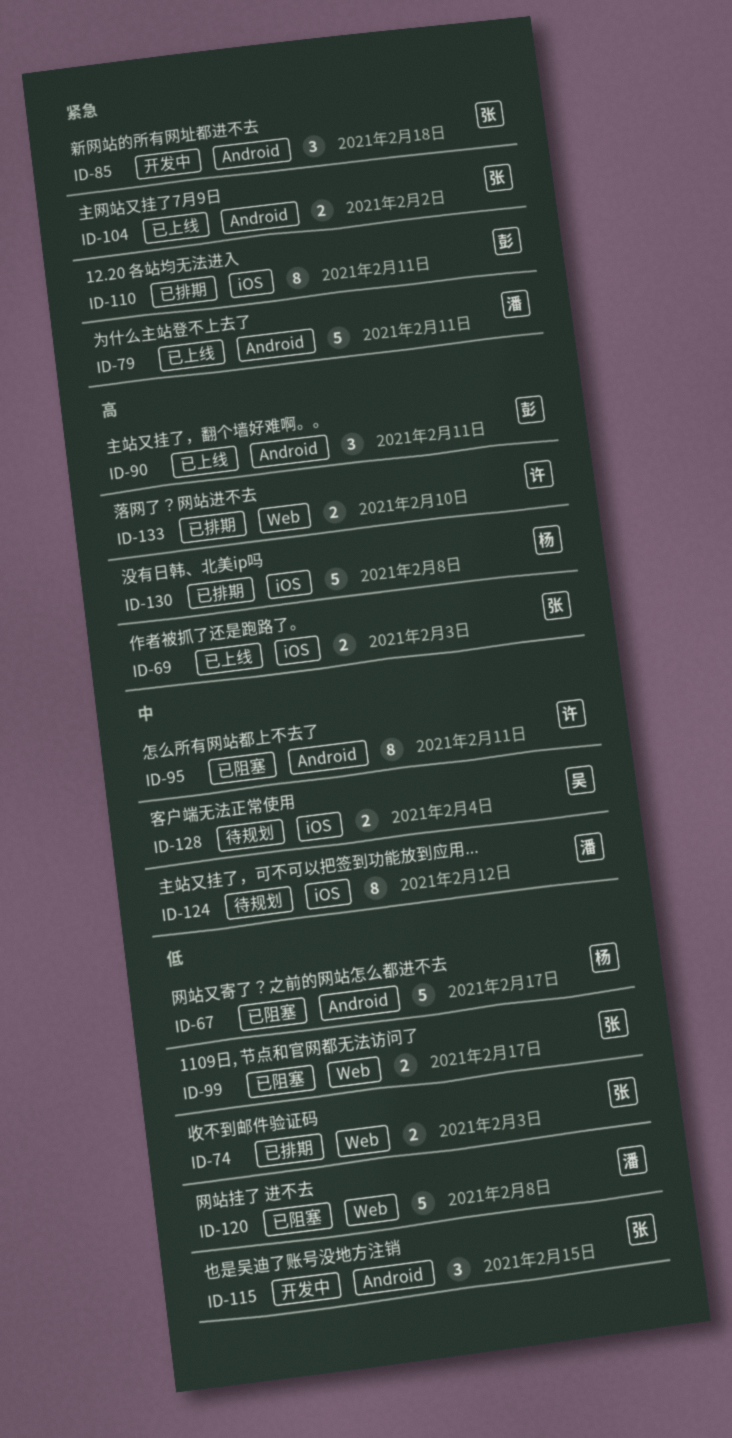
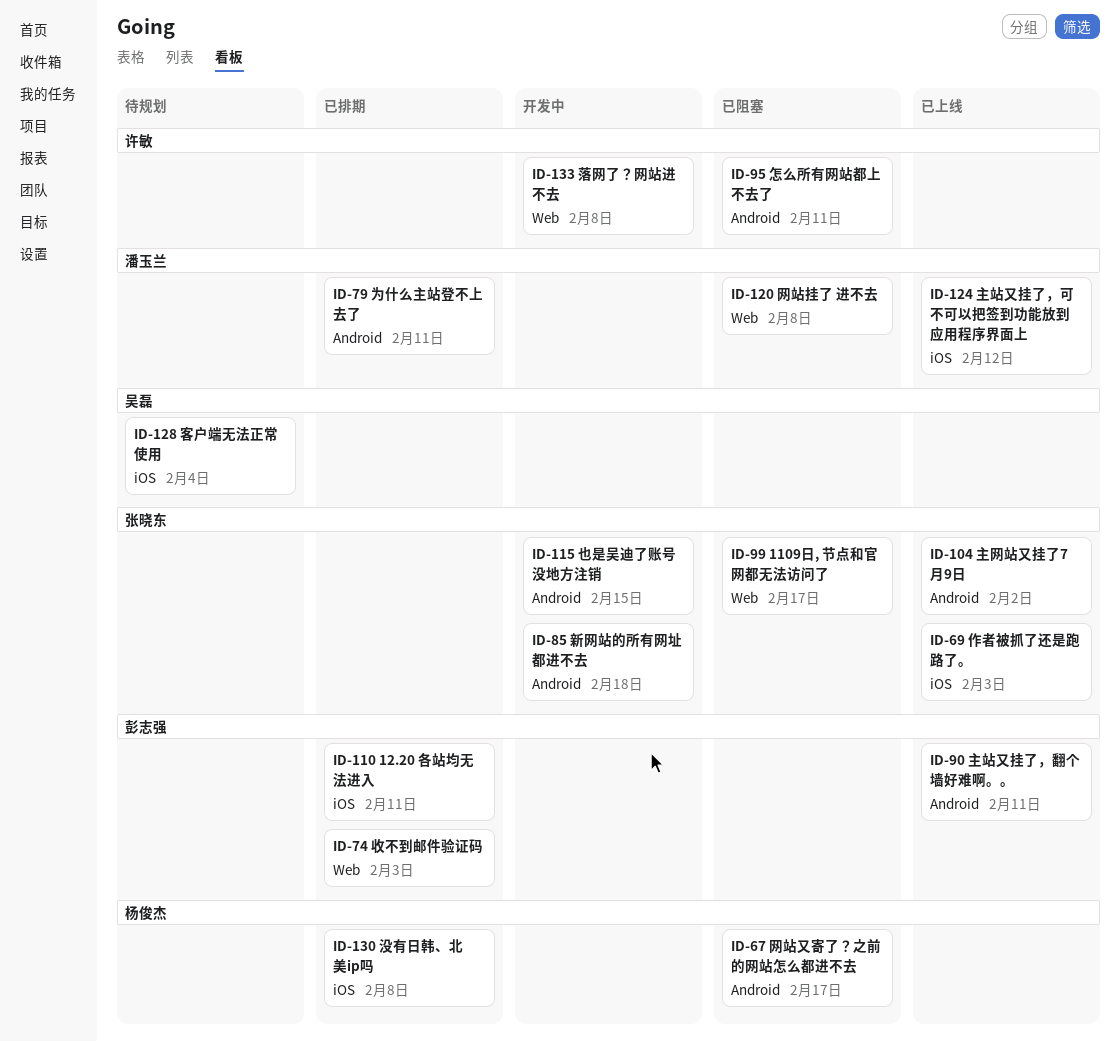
ID-74, owner: 张晓东 -> 彭志强
ID-79, status: 已上线 -> 已排期
ID-124, status: 待规划 -> 已上线
ID-133, status: 已排期 -> 开发中
ID-133, due: Feb 10 -> Feb 8

